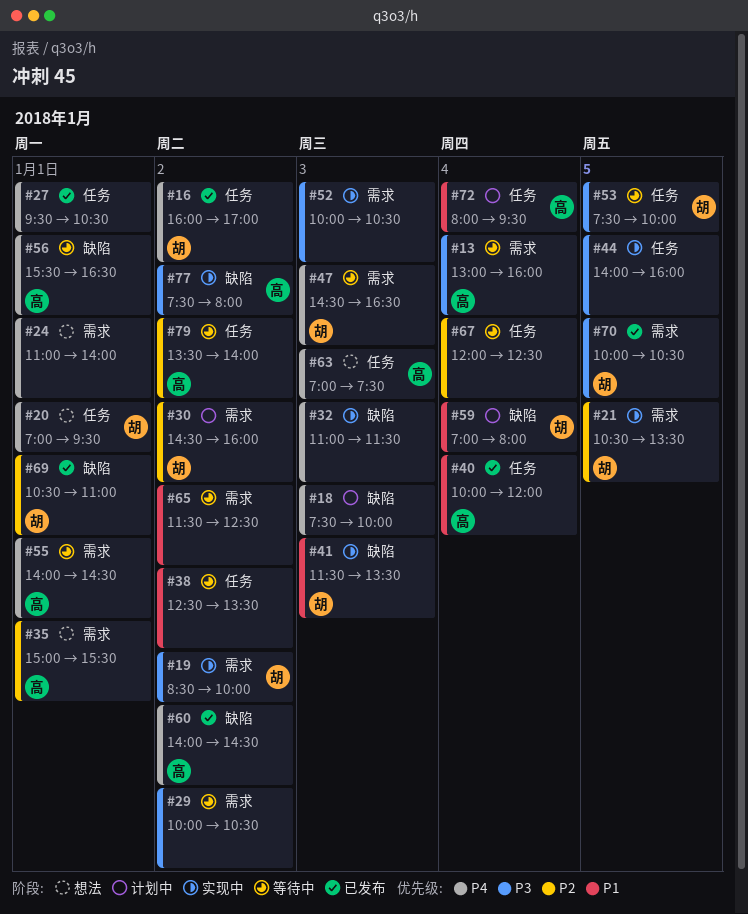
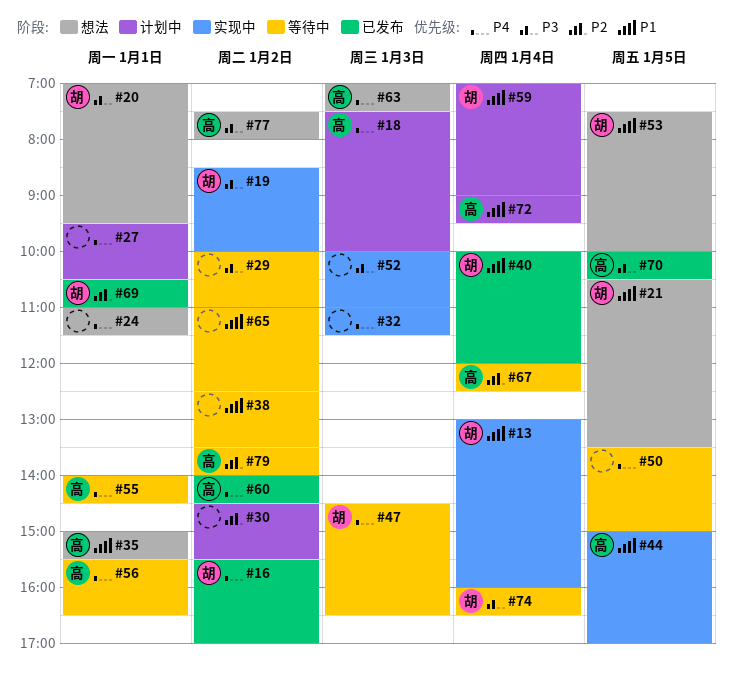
#13, status: 等待中 -> 实现中
#13, owner: 高 -> 胡
#13, priority: P3 -> P1
#16, begins: 16:00 -> 15:30
#18, owner: none -> 高
#20, priority: P4 -> P3
#21, status: 实现中 -> 想法
#21, priority: P2 -> P1
#24, ends: 14:00 -> 11:30
#27, status: 已发布 -> 计划中
#29, ends: 10:30 -> 11:00
#30, owner: 胡 -> none
#30, ends: 16:00 -> 15:30
#35, priority: P2 -> P1
#40, owner: 高 -> 胡
#41: present -> none
#44, owner: none -> 高
#44, priority: P3 -> P1
#44, begins: 14:00 -> 15:00
#44, ends: 16:00 -> 17:00
#50: none -> present
#52, ends: 10:30 -> 11:00
#53, status: 等待中 -> 想法
#53, priority: P3 -> P1
#59, ends: 08:00 -> 09:00
#65, begins: 11:30 -> 11:00
#67, owner: none -> 高
#70, owner: 胡 -> 高
#72, begins: 08:00 -> 09:00
#74: none -> present
#77, status: 实现中 -> 想法

